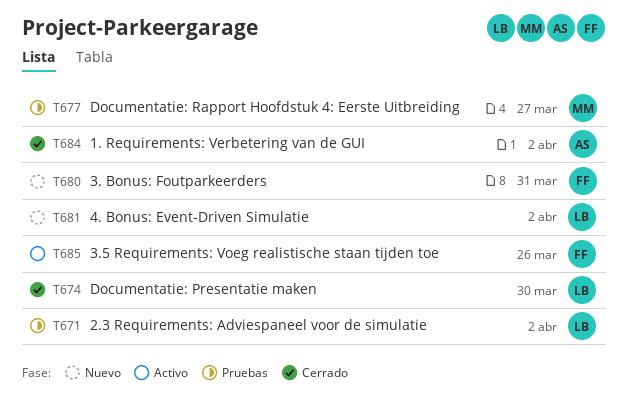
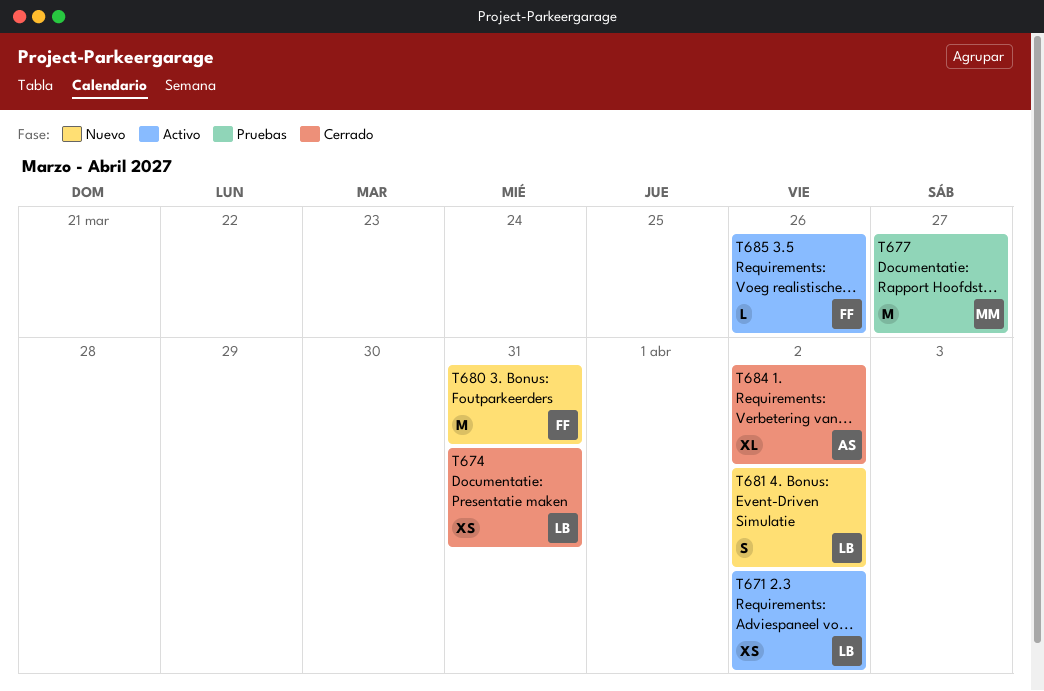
T671, status: Pruebas -> Activo
T674, due: Mar 30 -> Mar 31

